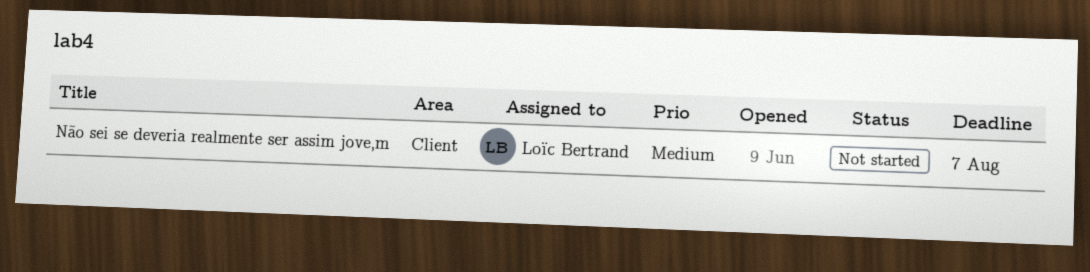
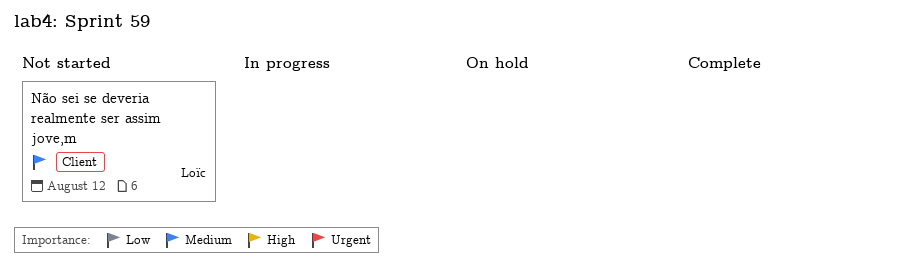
Não sei se deveria realmente ser assim jove,m, due: Aug 7 -> Aug 12

